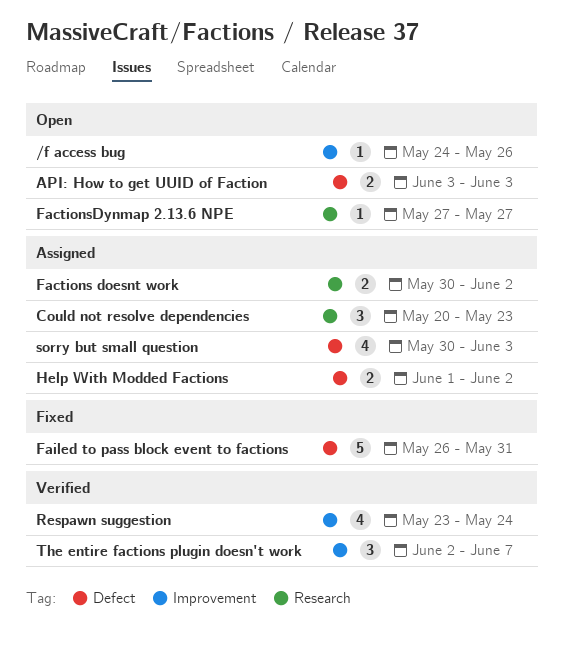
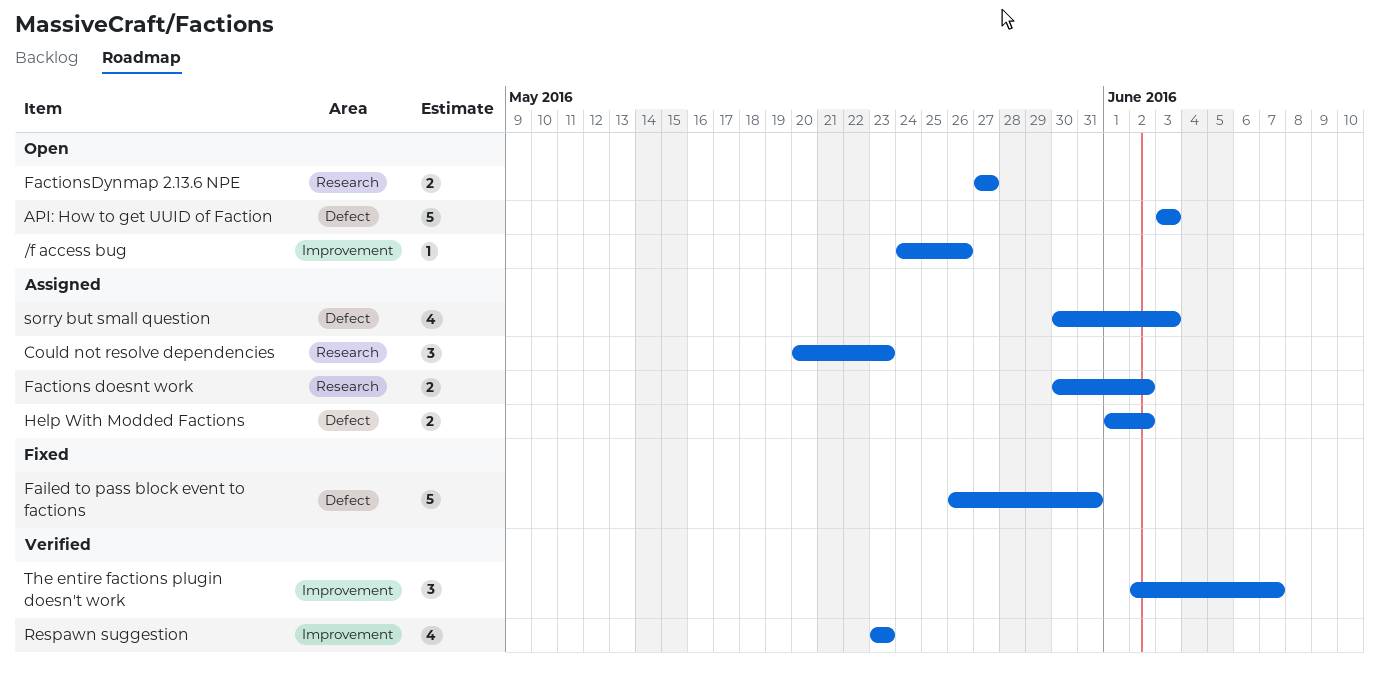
API: How to get UUID of Faction, estimate: 2 -> 5
FactionsDynmap 2.13.6 NPE, estimate: 1 -> 2
Respawn suggestion, due: May 24 -> May 23

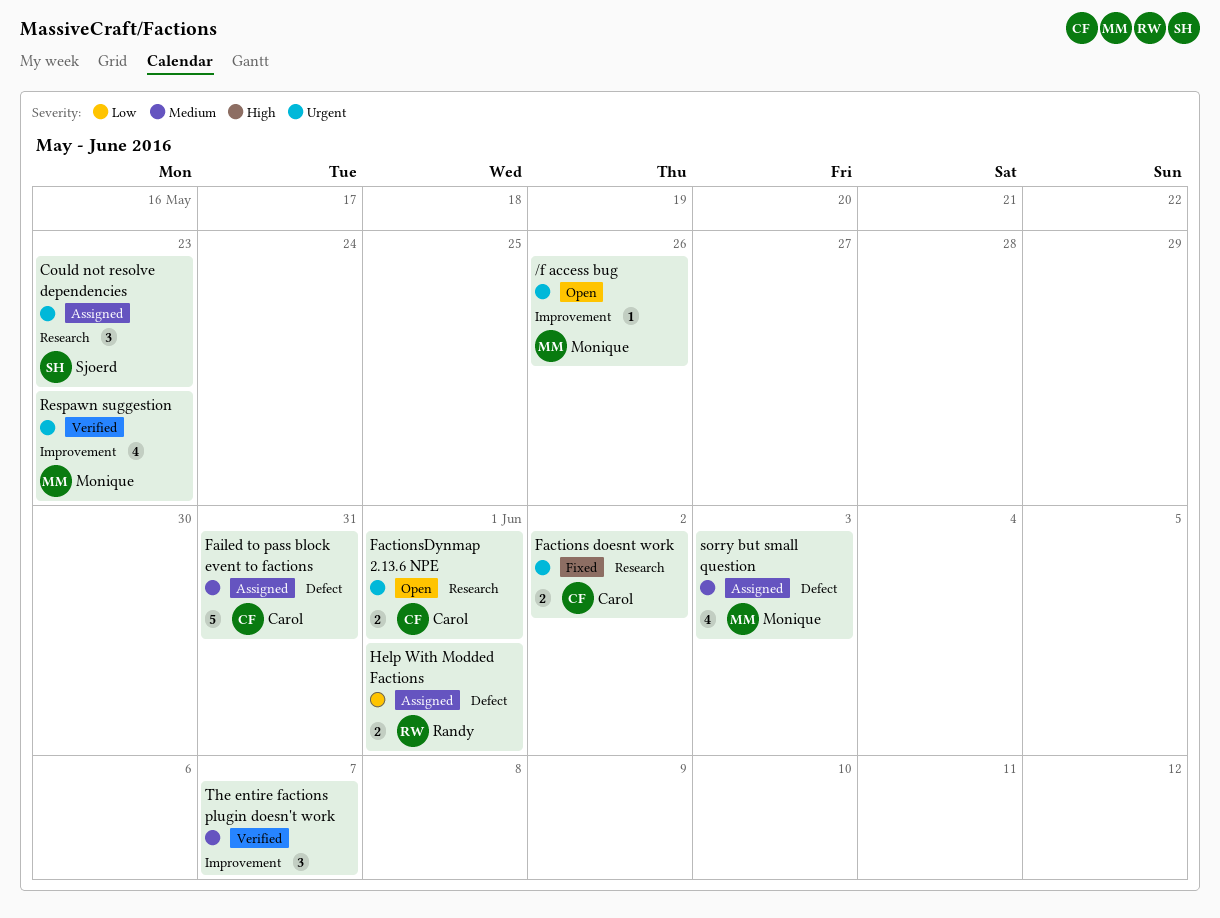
API: How to get UUID of Faction: present -> none
Factions doesnt work, status: Assigned -> Fixed
FactionsDynmap 2.13.6 NPE, due: May 27 -> Jun 1
Failed to pass block event to factions, status: Fixed -> Assigned
Help With Modded Factions, due: Jun 2 -> Jun 1

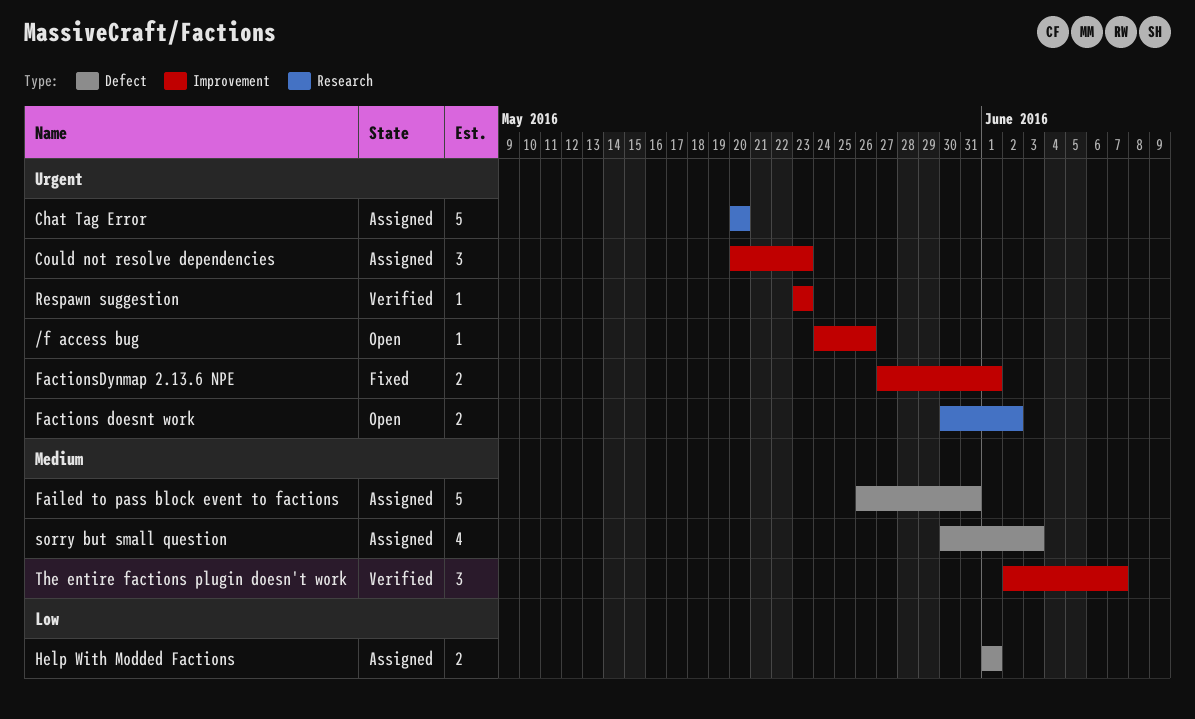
Chat Tag Error: none -> present
Could not resolve dependencies, label: Research -> Improvement
Factions doesnt work, status: Fixed -> Open
FactionsDynmap 2.13.6 NPE, status: Open -> Fixed
FactionsDynmap 2.13.6 NPE, label: Research -> Improvement
Respawn suggestion, estimate: 4 -> 1

